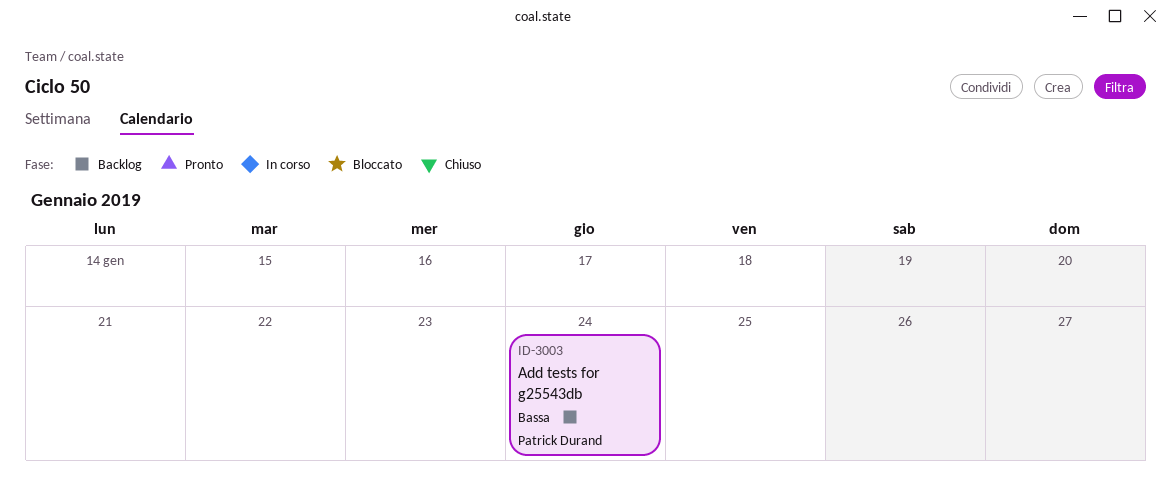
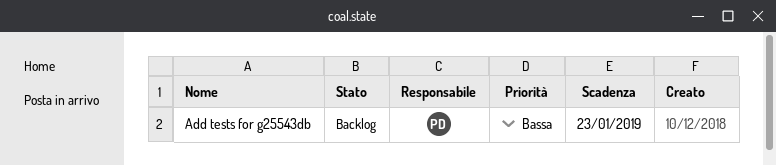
Add tests for g25543db, due: Jan 24 -> Jan 23

